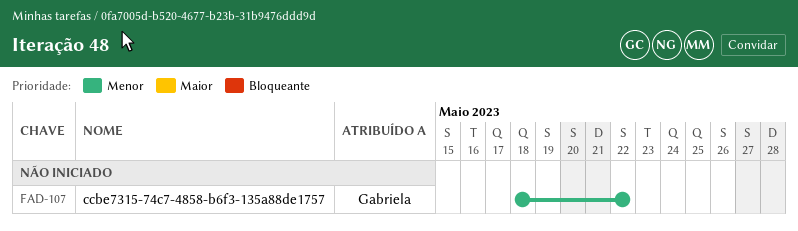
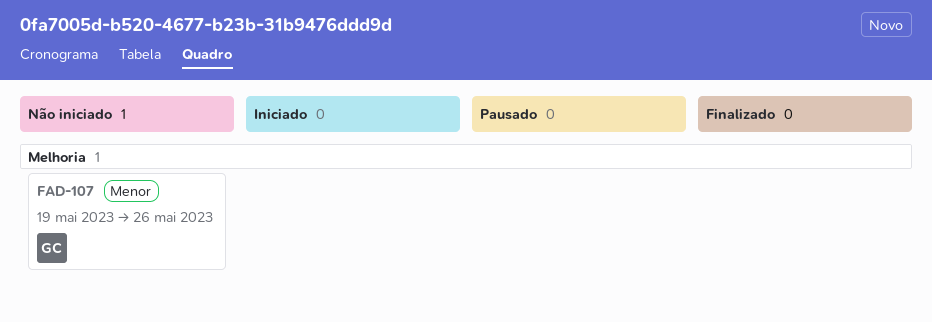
FAD-107, start: May 18 -> May 19
FAD-107, due: May 22 -> May 26

